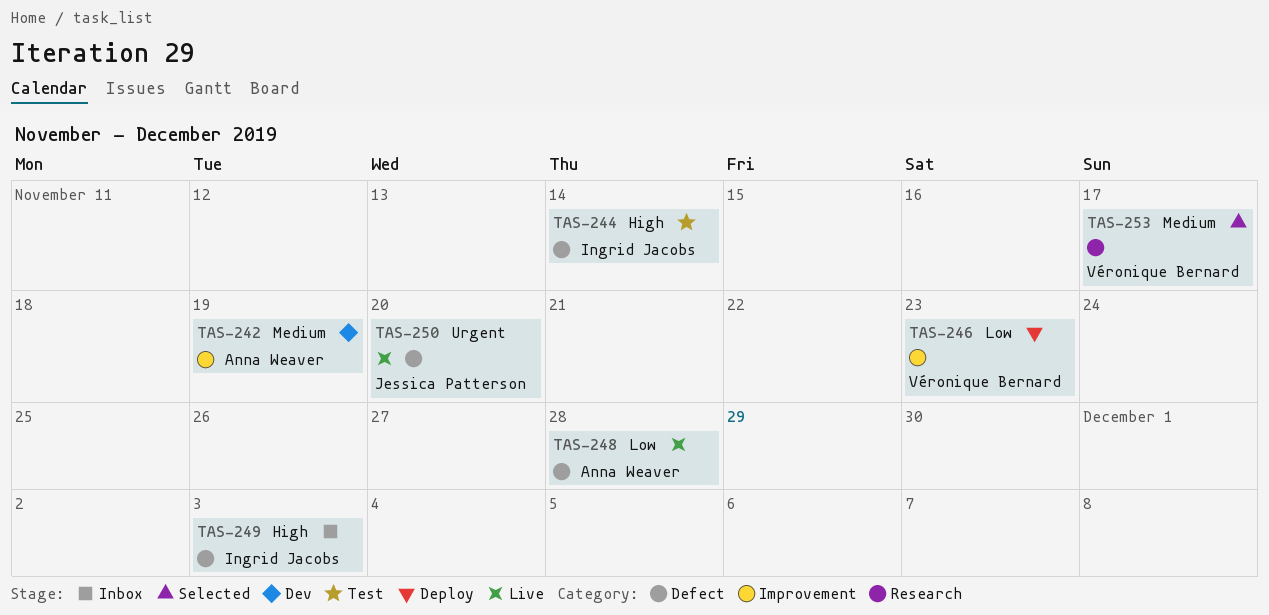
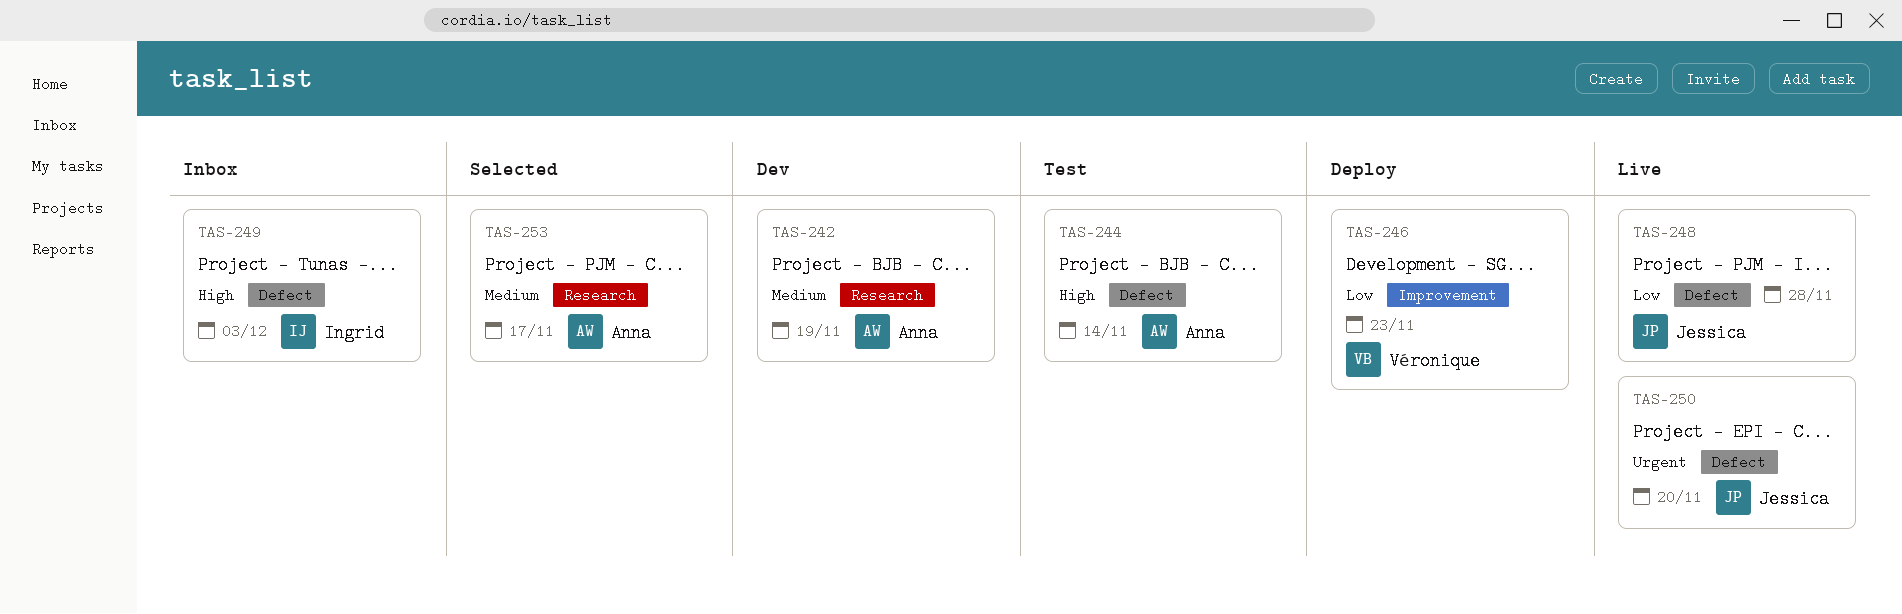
TAS-242, label: Improvement -> Research
TAS-244, owner: Ingrid Jacobs -> Anna Weaver
TAS-248, owner: Anna Weaver -> Jessica Patterson
TAS-253, owner: Véronique Bernard -> Anna Weaver

